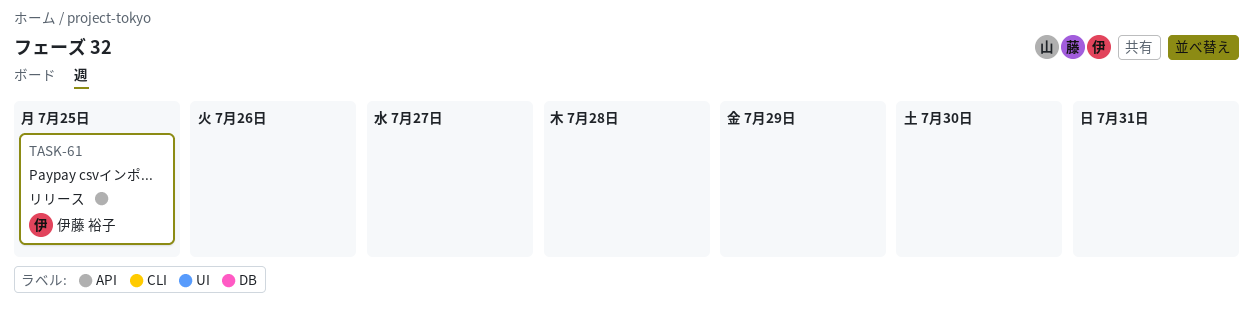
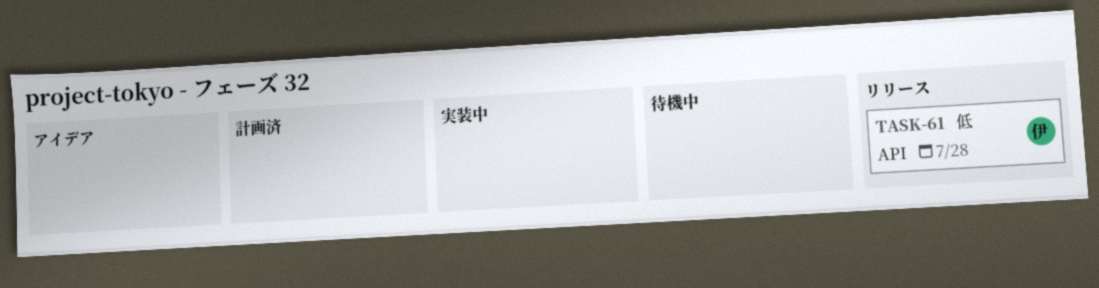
TASK-61, due: Jul 25 -> Jul 28

